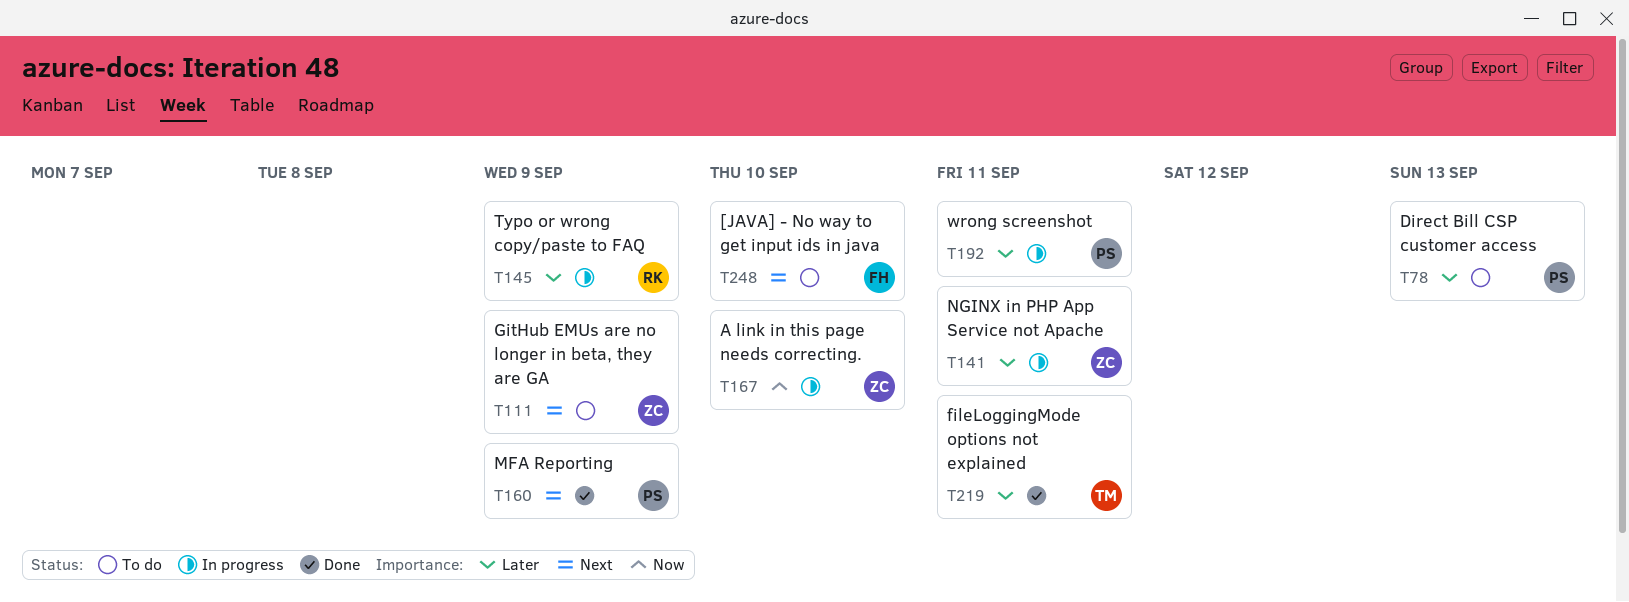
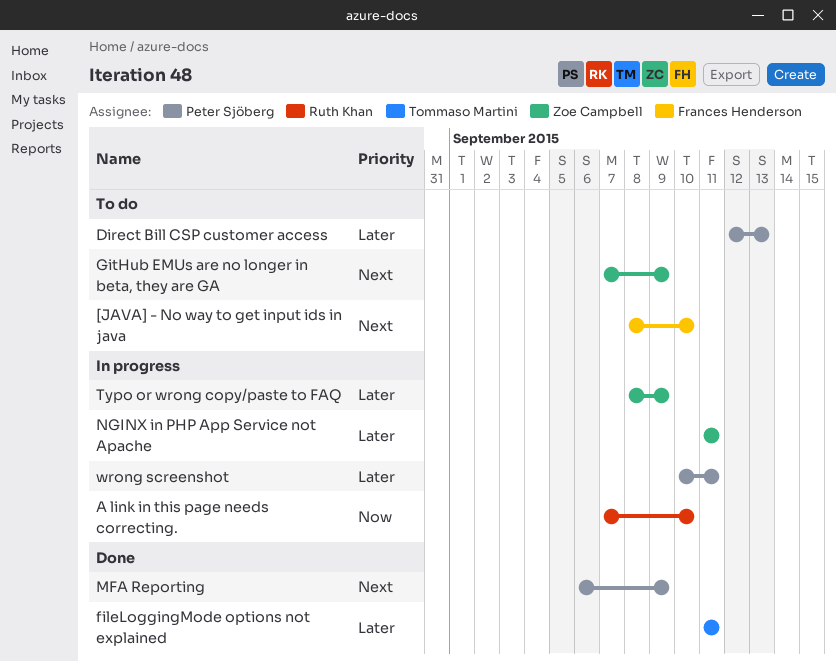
A link in this page needs correcting., owner: Zoe Campbell -> Ruth Khan
Typo or wrong copy/paste to FAQ, owner: Ruth Khan -> Zoe Campbell

